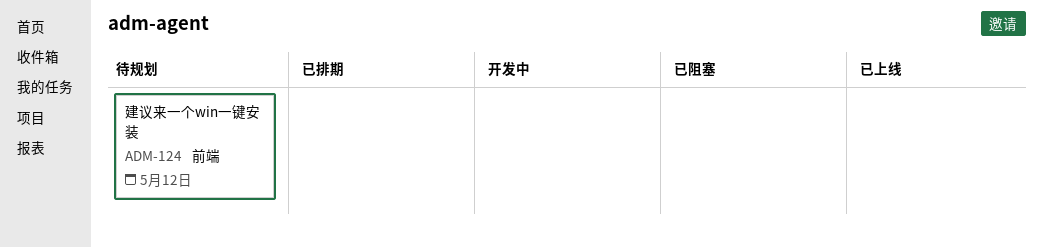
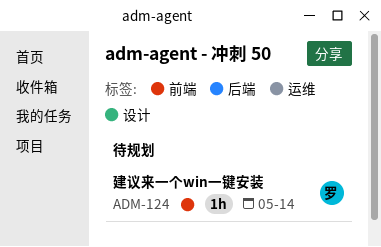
ADM-124, due: May 12 -> May 14

